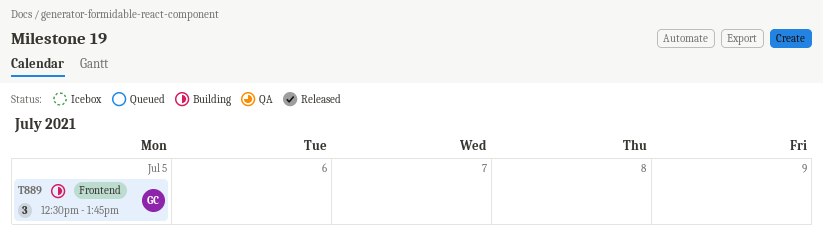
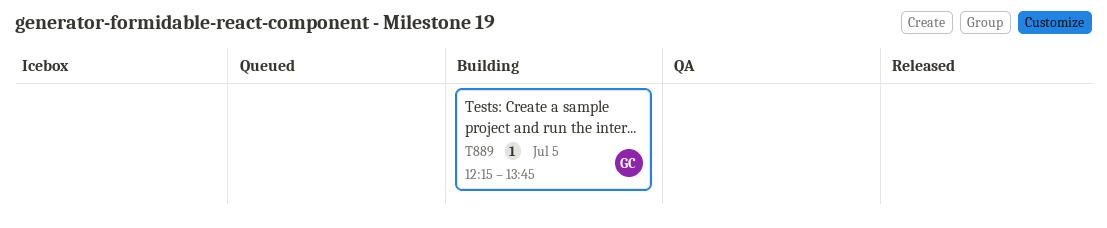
T889, estimate: 3 -> 1
T889, begins: 12:30 -> 12:15

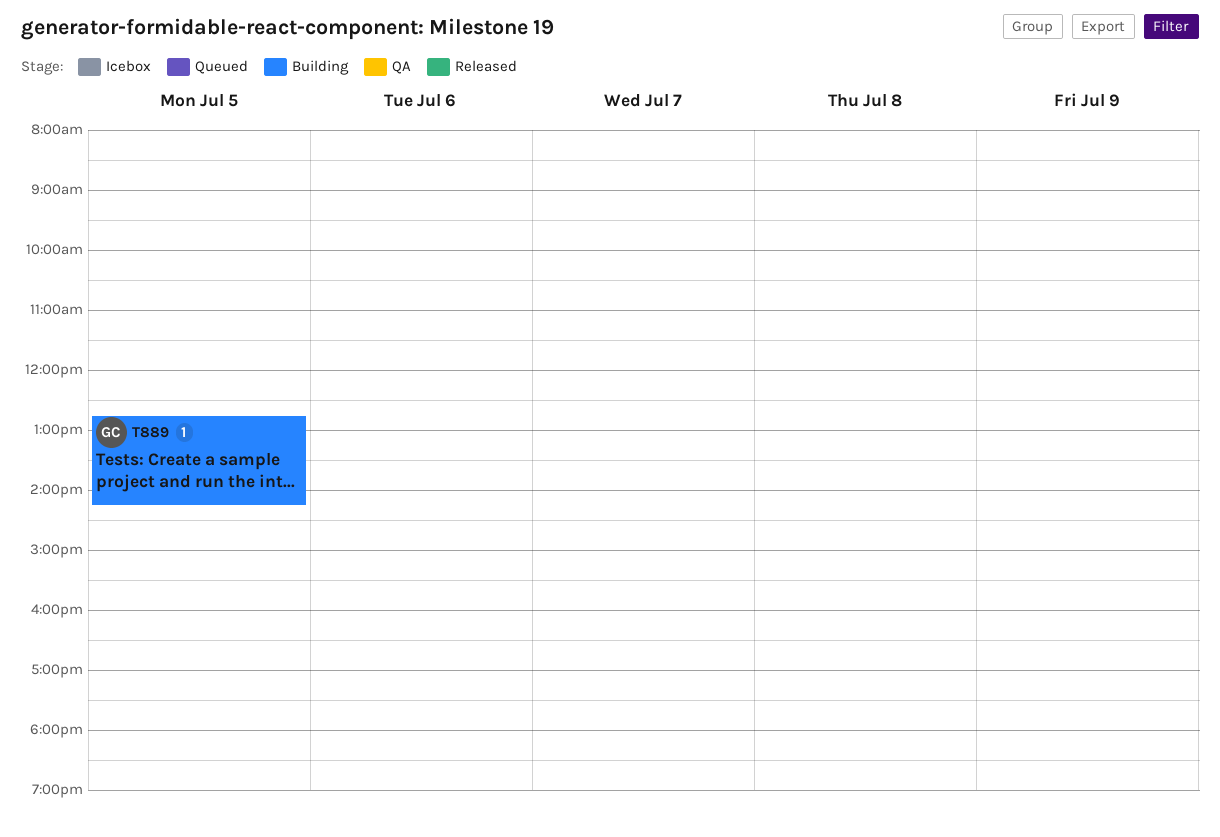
T889, begins: 12:15 -> 12:45
T889, ends: 13:45 -> 14:15

